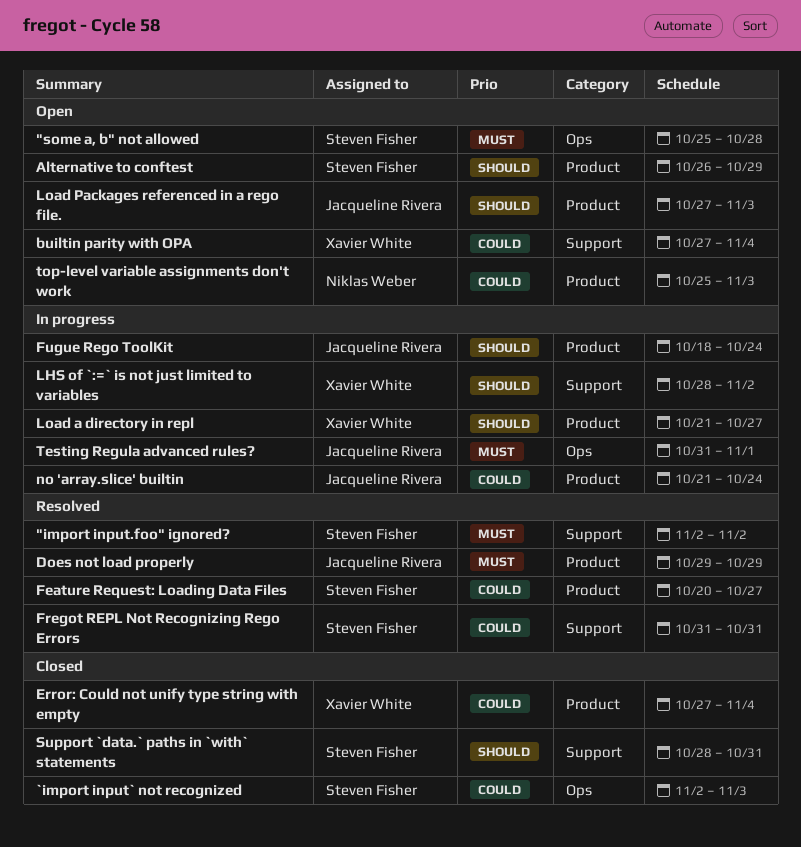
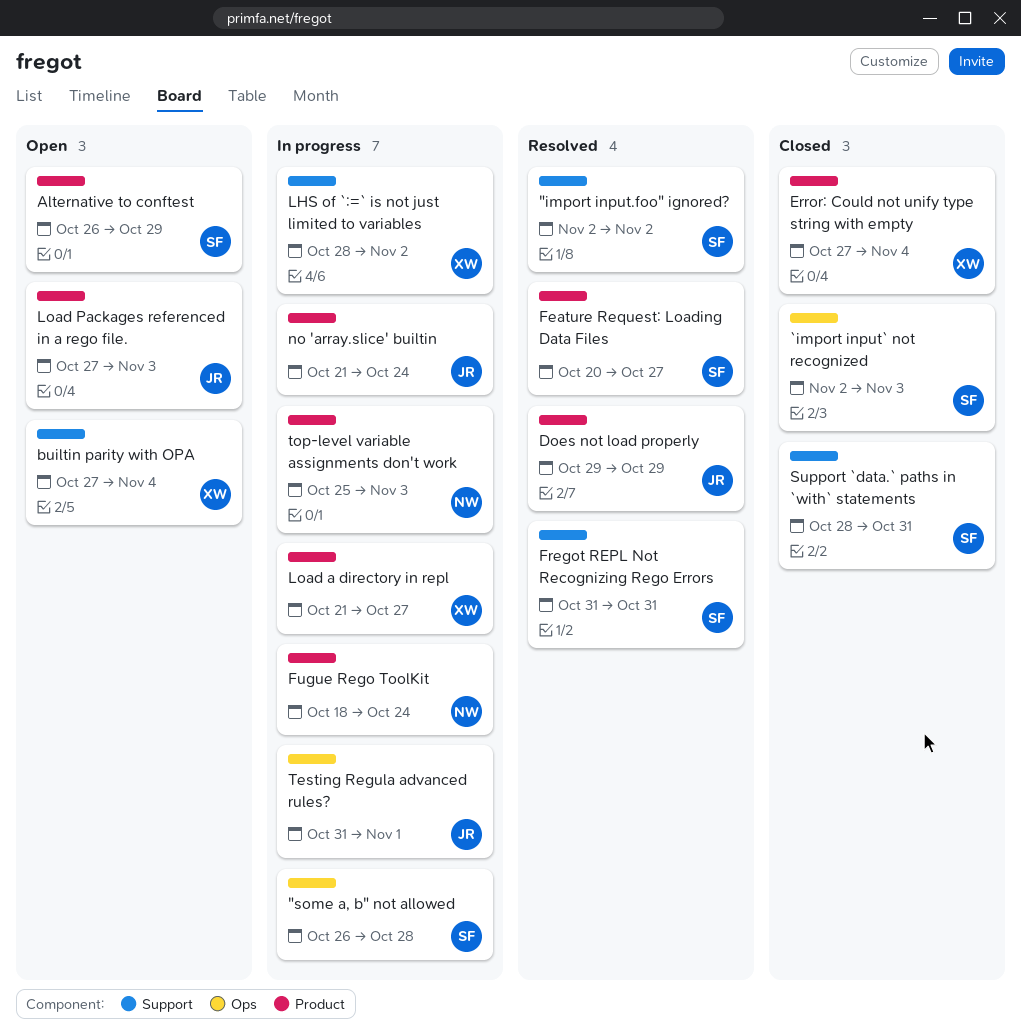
"some a, b" not allowed, status: Open -> In progress
"some a, b" not allowed, start: Oct 25 -> Oct 26
Fugue Rego ToolKit, owner: Jacqueline Rivera -> Niklas Weber
top-level variable assignments don't work, status: Open -> In progress

